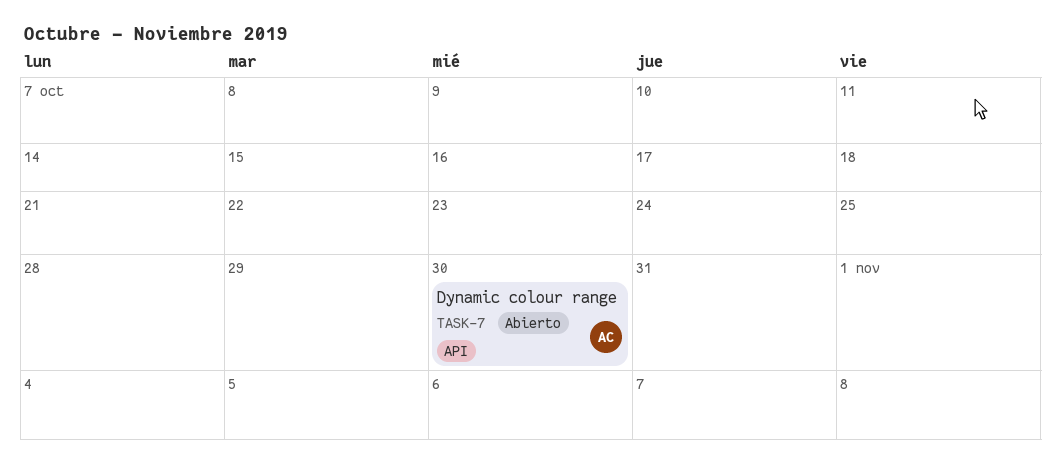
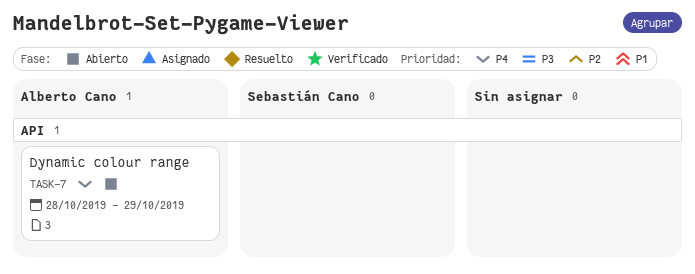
TASK-7, due: Oct 30 -> Oct 29

